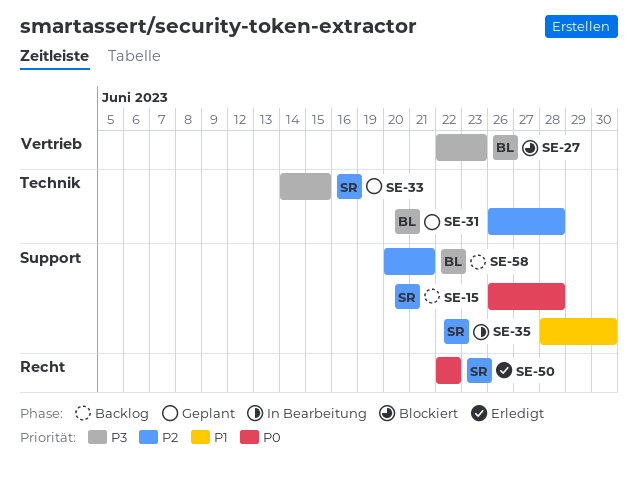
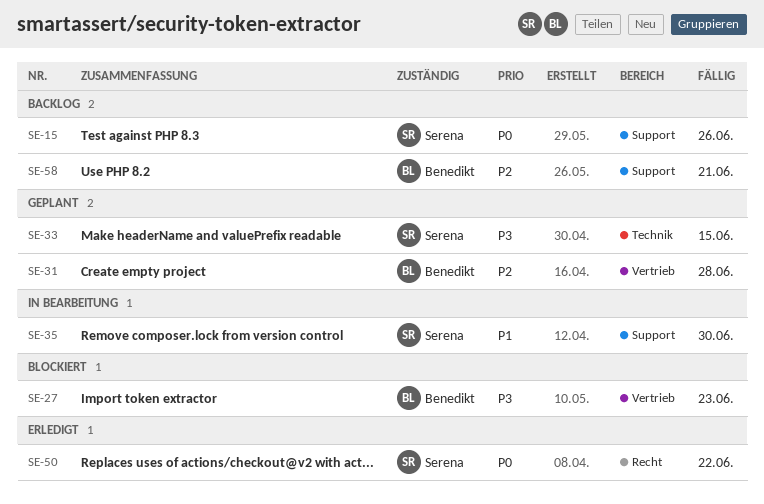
SE-15, due: Jun 28 -> Jun 26
SE-31, label: Technik -> Vertrieb

